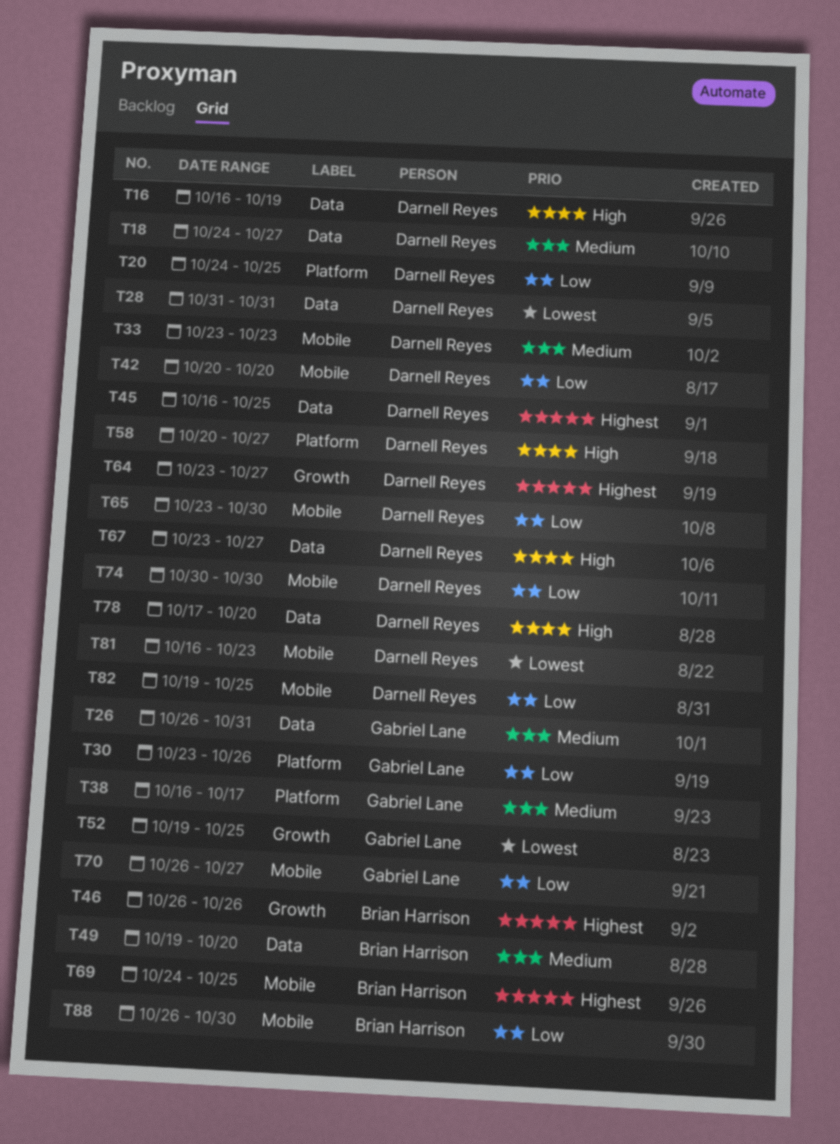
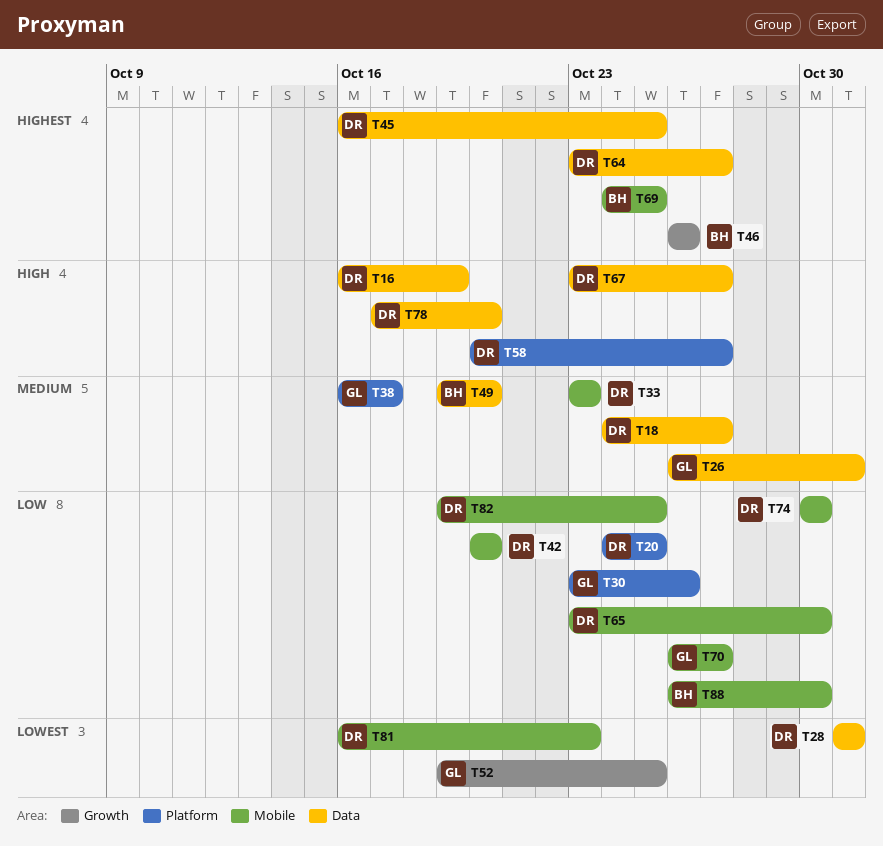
T64, label: Growth -> Data

